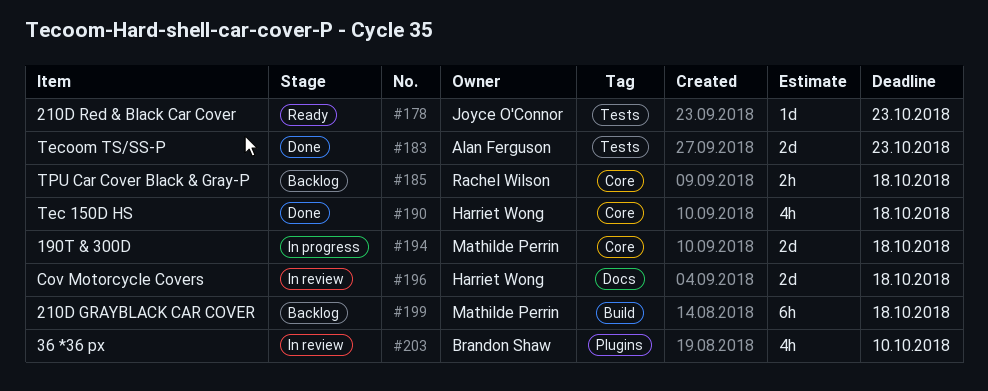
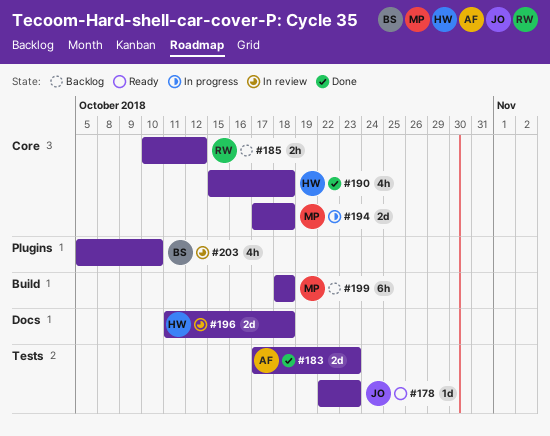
#185, due: Oct 18 -> Oct 12

